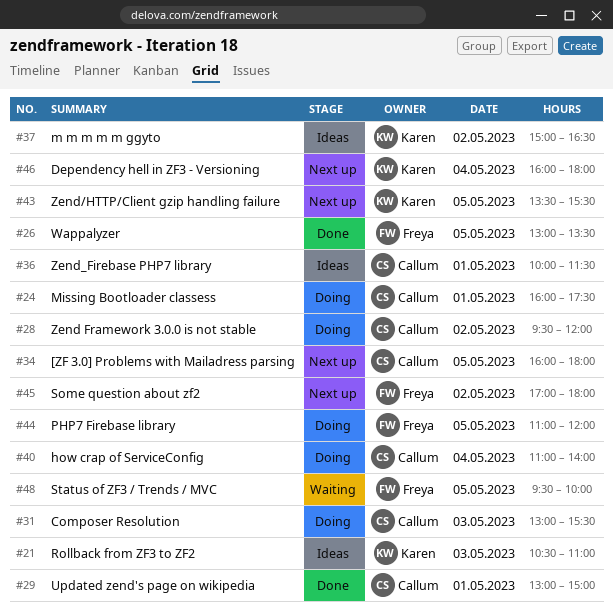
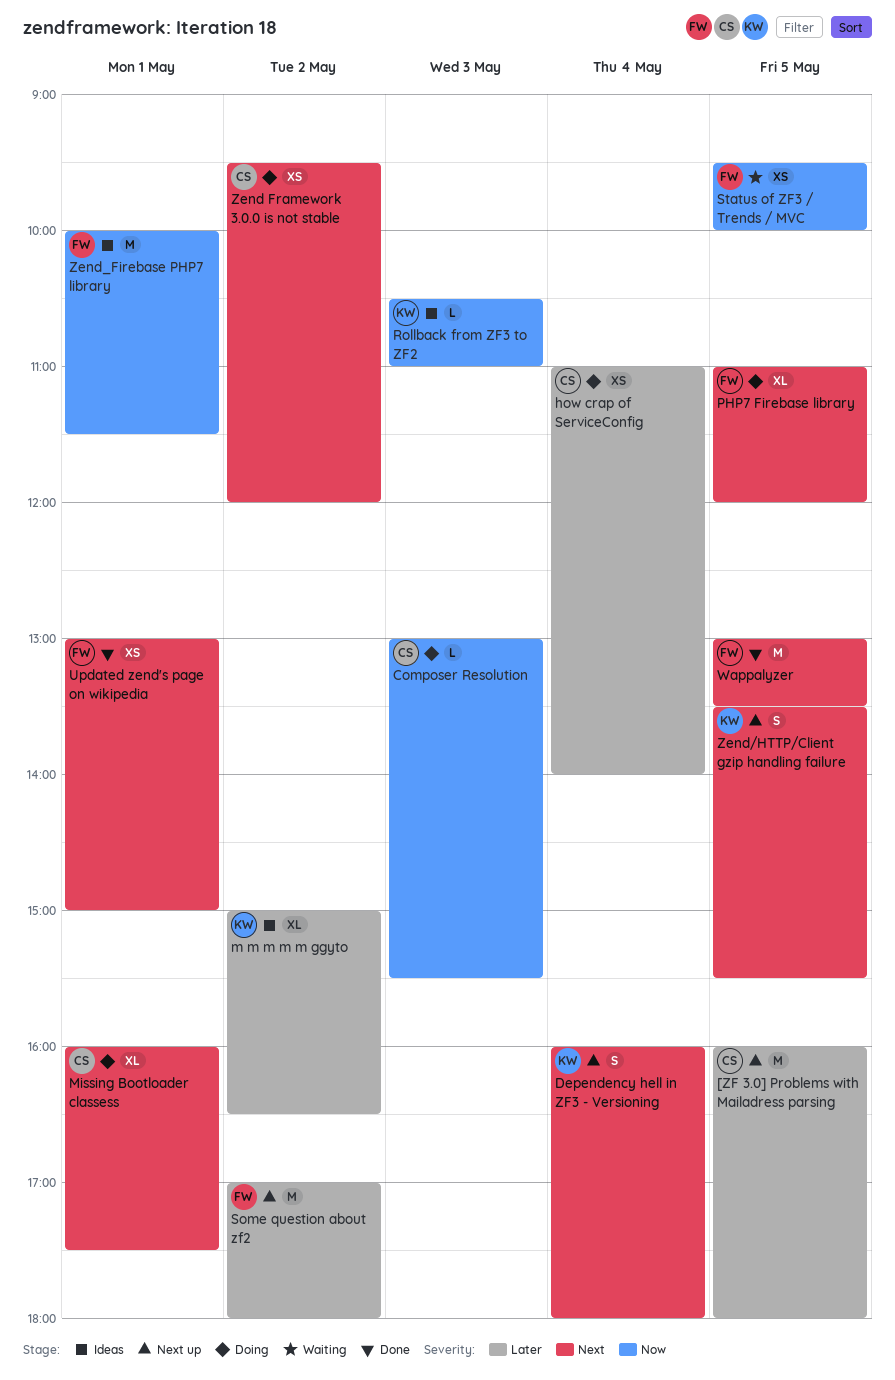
Updated zend's page on wikipedia, owner: Callum -> Freya
Zend_Firebase PHP7 library, owner: Callum -> Freya

